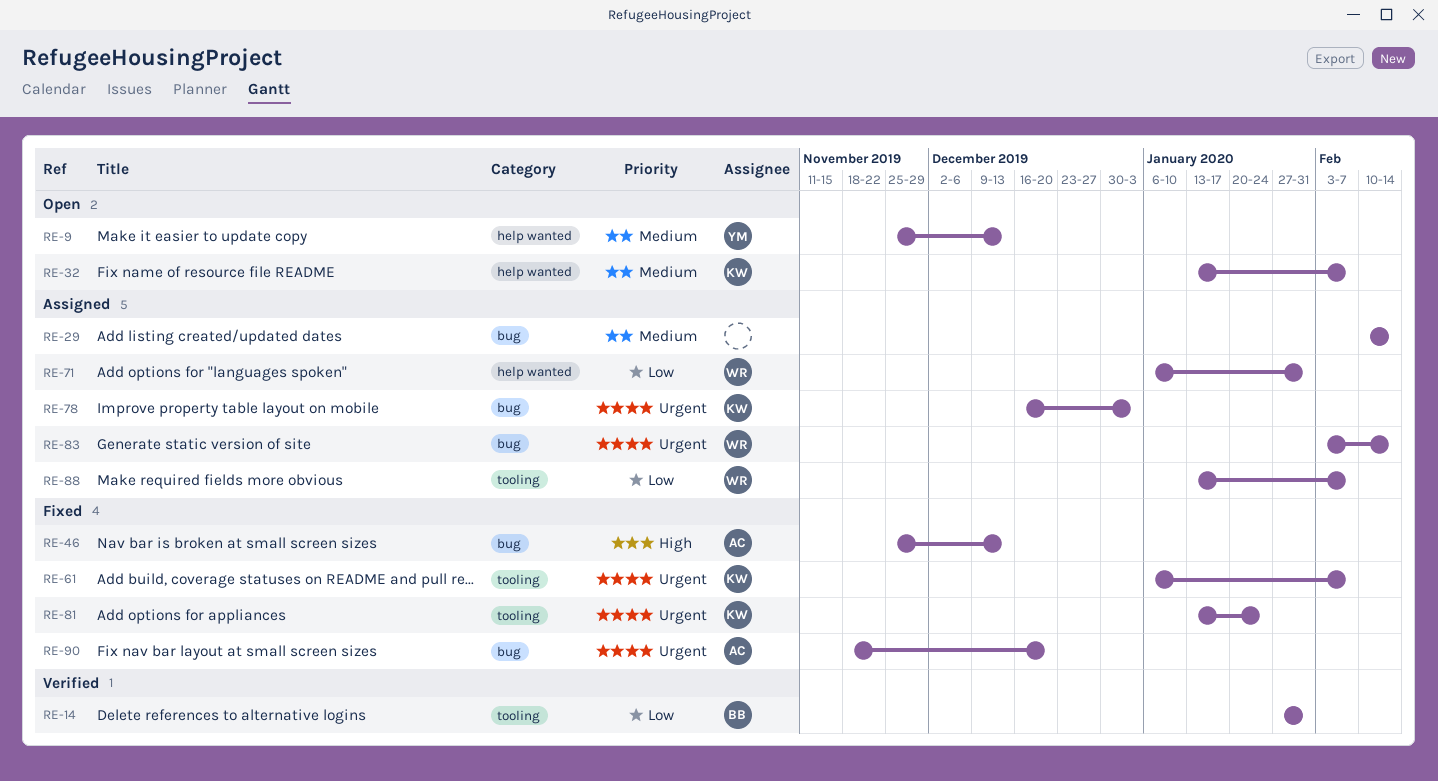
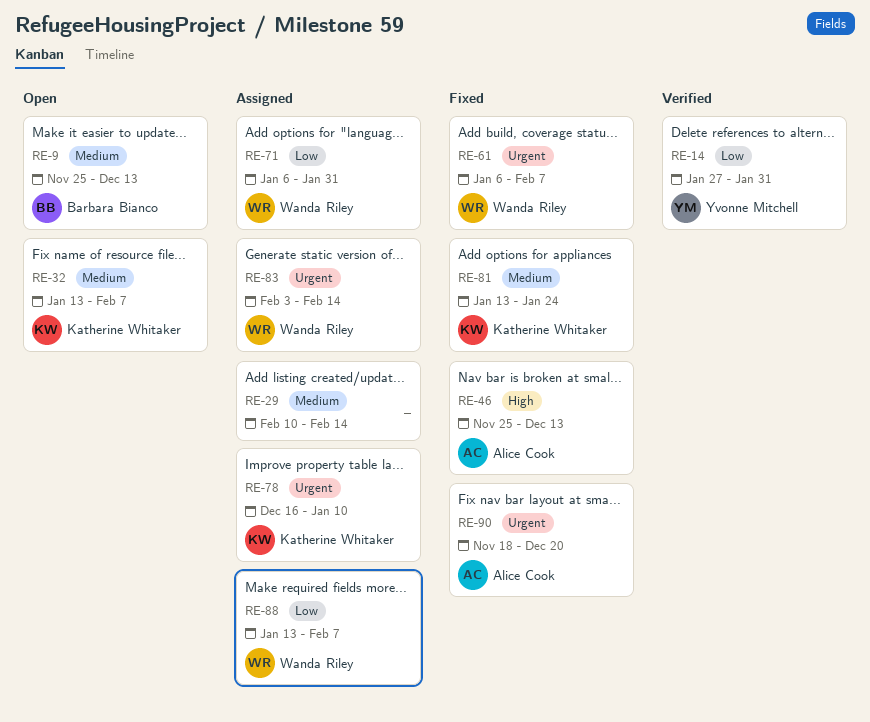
RE-9, owner: Yvonne Mitchell -> Barbara Bianco
RE-14, owner: Barbara Bianco -> Yvonne Mitchell
RE-61, owner: Katherine Whitaker -> Wanda Riley
RE-78, due: Jan 3 -> Jan 10
RE-81, priority: Urgent -> Medium

